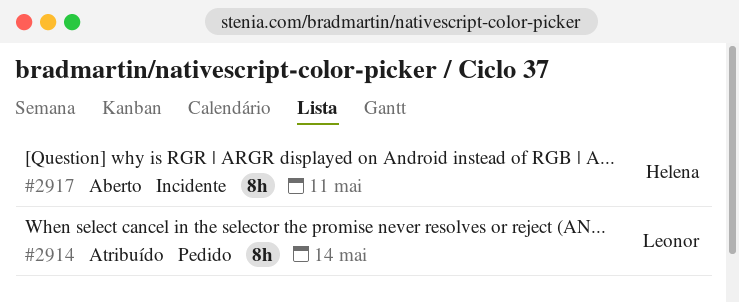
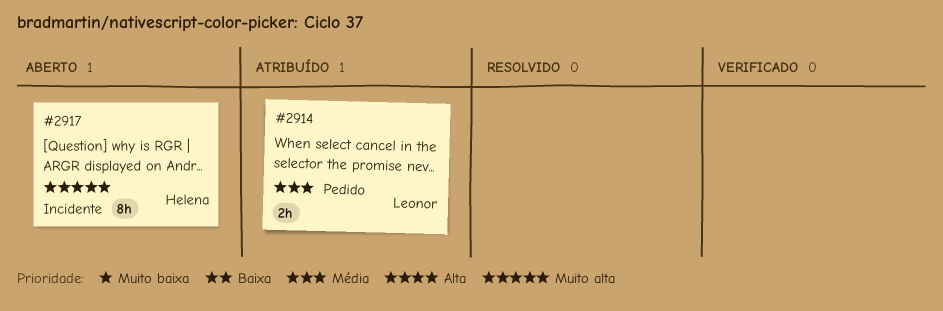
#2914, estimate: 8h -> 2h

